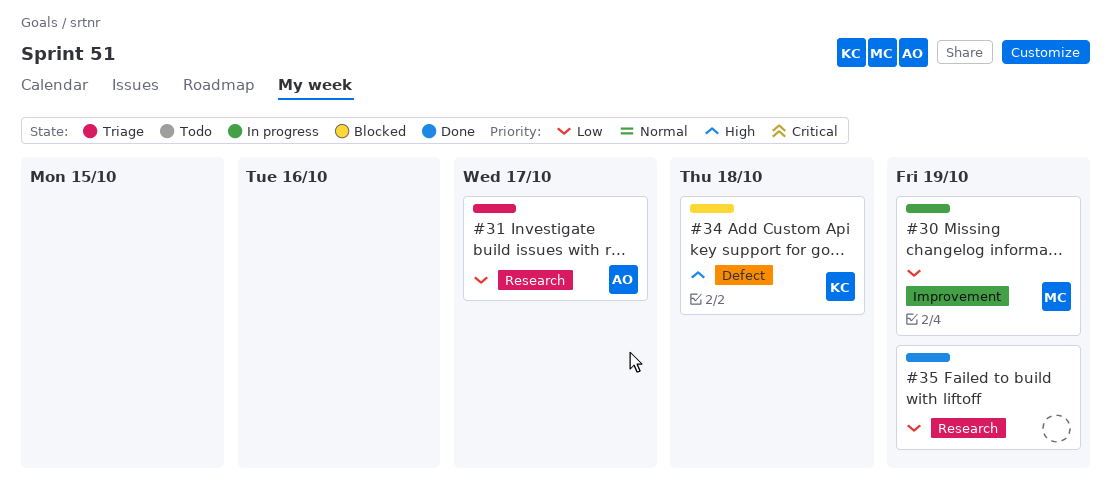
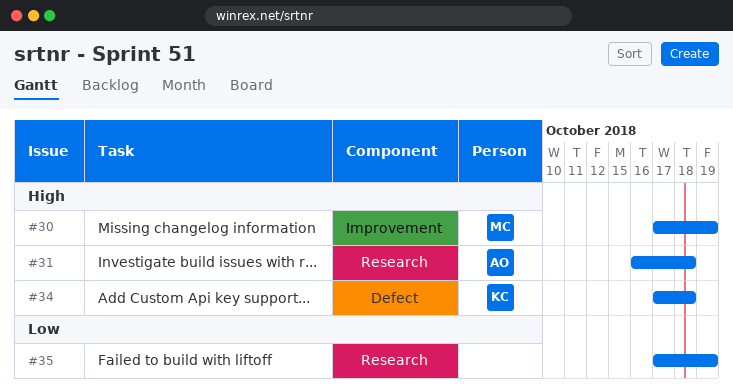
#30, priority: Low -> High
#31, priority: Low -> High
#31, due: Oct 17 -> Oct 18

